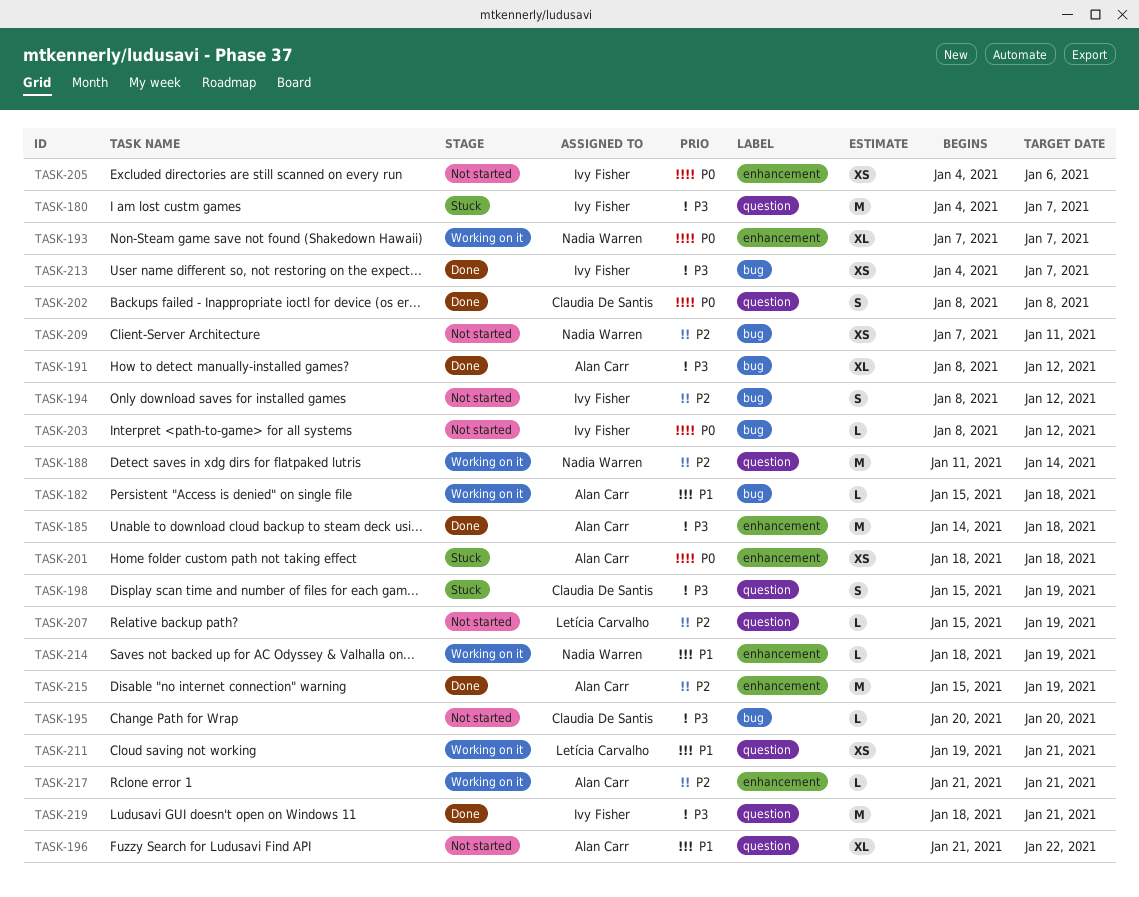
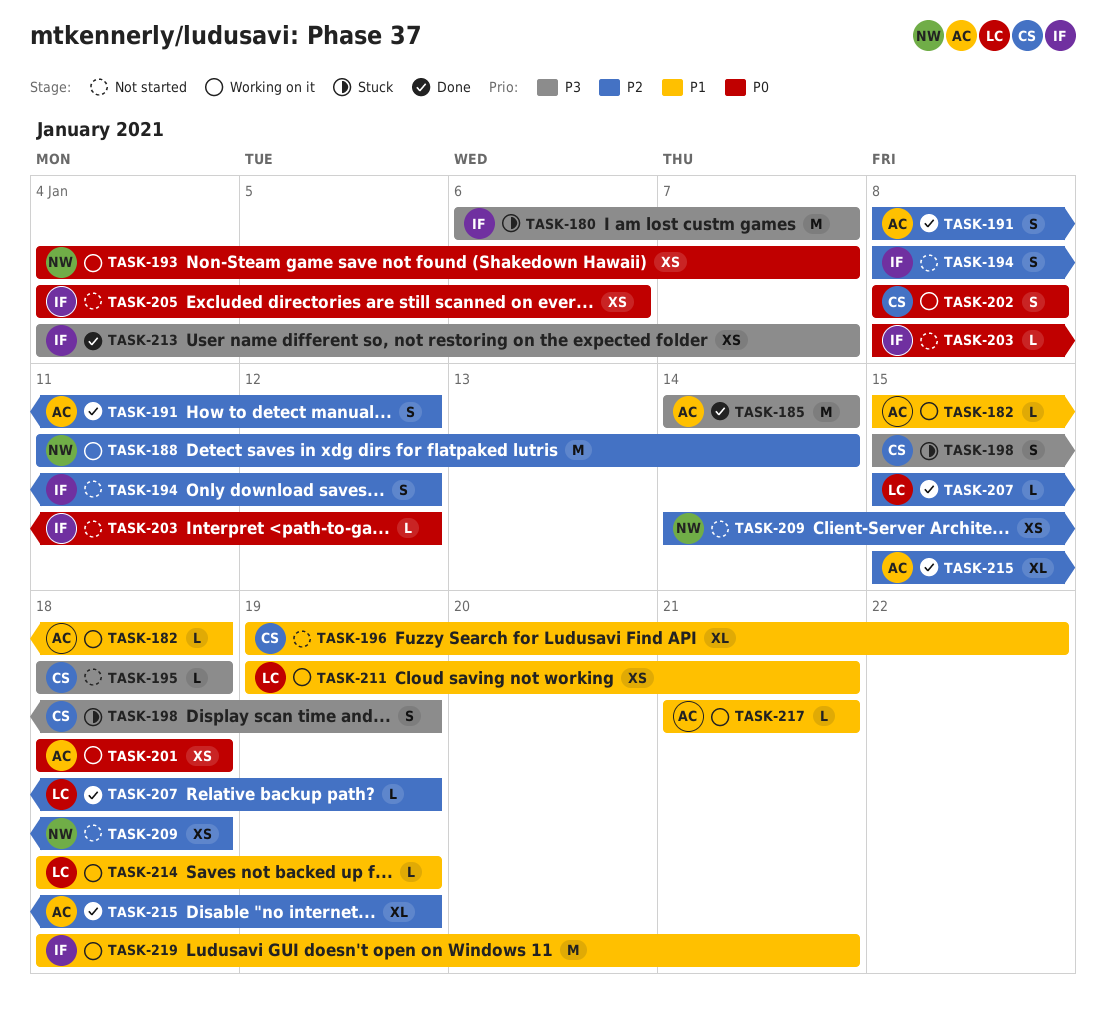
TASK-180, start: Jan 4 -> Jan 6
TASK-185, due: Jan 18 -> Jan 14
TASK-191, priority: P3 -> P2
TASK-191, estimate: XL -> S
TASK-193, estimate: XL -> XS
TASK-193, start: Jan 7 -> Jan 4
TASK-195, start: Jan 20 -> Jan 18
TASK-195, due: Jan 20 -> Jan 18
TASK-196, owner: Alan Carr -> Claudia De Santis
TASK-196, start: Jan 21 -> Jan 19
TASK-201, status: Stuck -> Working on it
TASK-202, status: Done -> Working on it
TASK-207, status: Not started -> Done
TASK-209, start: Jan 7 -> Jan 14
TASK-209, due: Jan 11 -> Jan 18
TASK-214, owner: Nadia Warren -> Letícia Carvalho
TASK-215, estimate: M -> XL
TASK-217, priority: P2 -> P1
TASK-219, status: Done -> Working on it
TASK-219, priority: P3 -> P1

